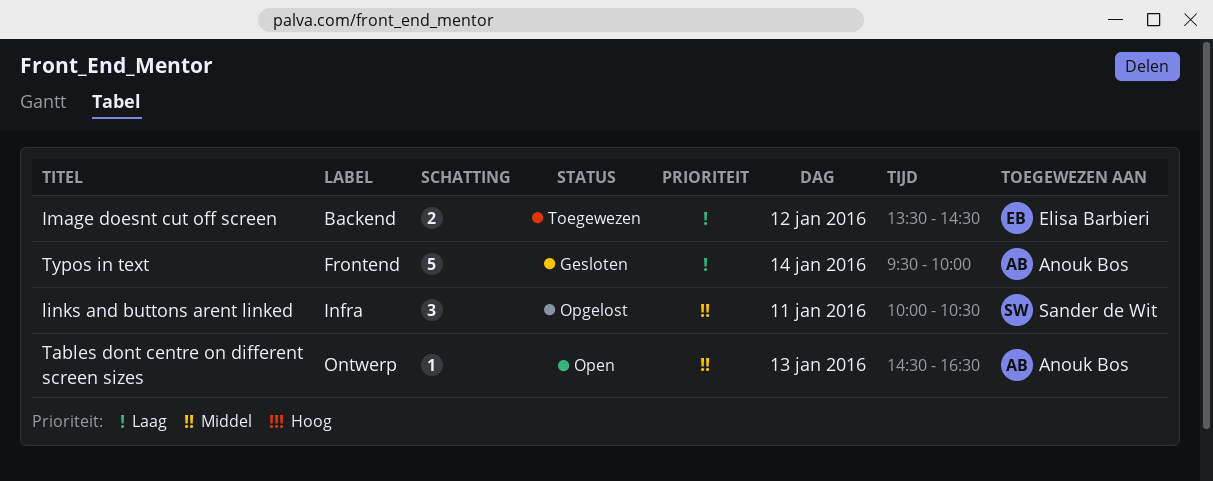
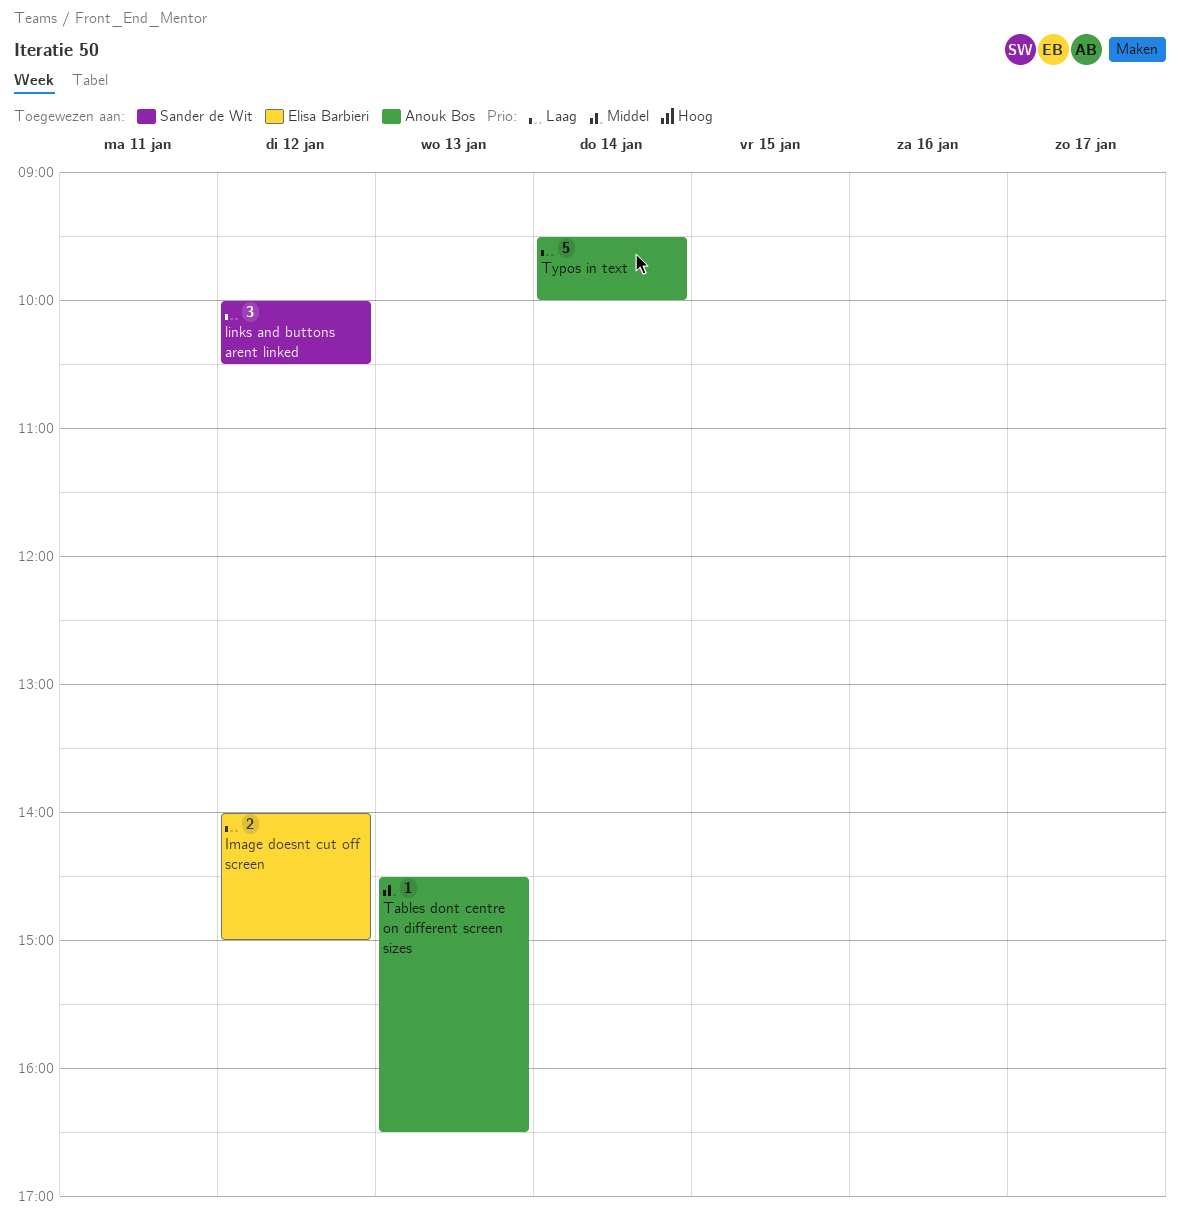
Image doesnt cut off screen, begins: 13:30 -> 14:00
Image doesnt cut off screen, ends: 14:30 -> 15:00
links and buttons arent linked, priority: Middel -> Laag
links and buttons arent linked, day: Jan 11 -> Jan 12

